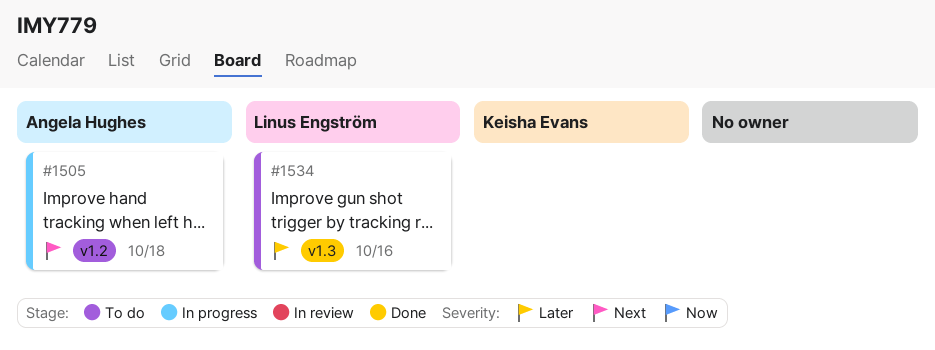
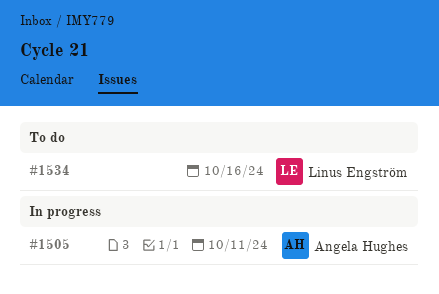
#1505, due: Oct 18 -> Oct 11

